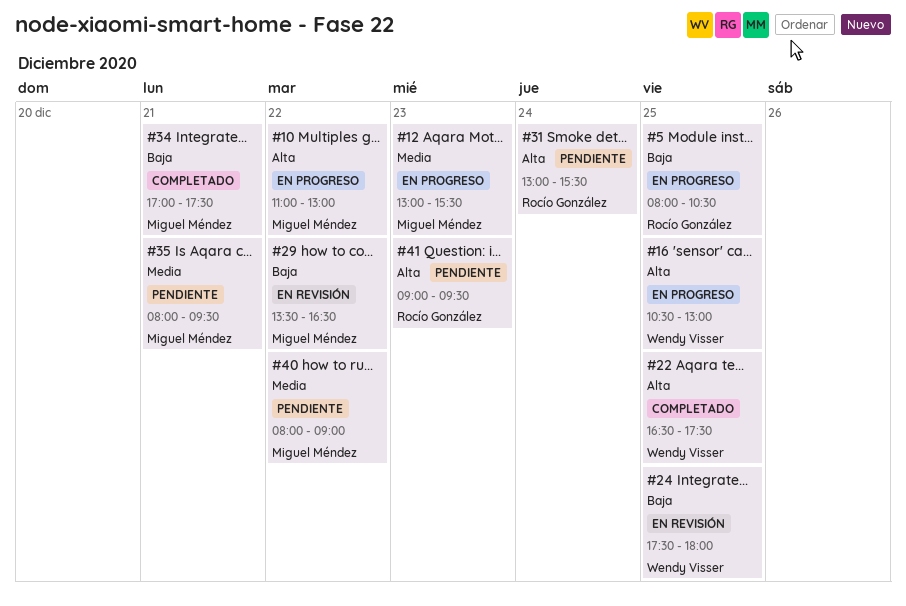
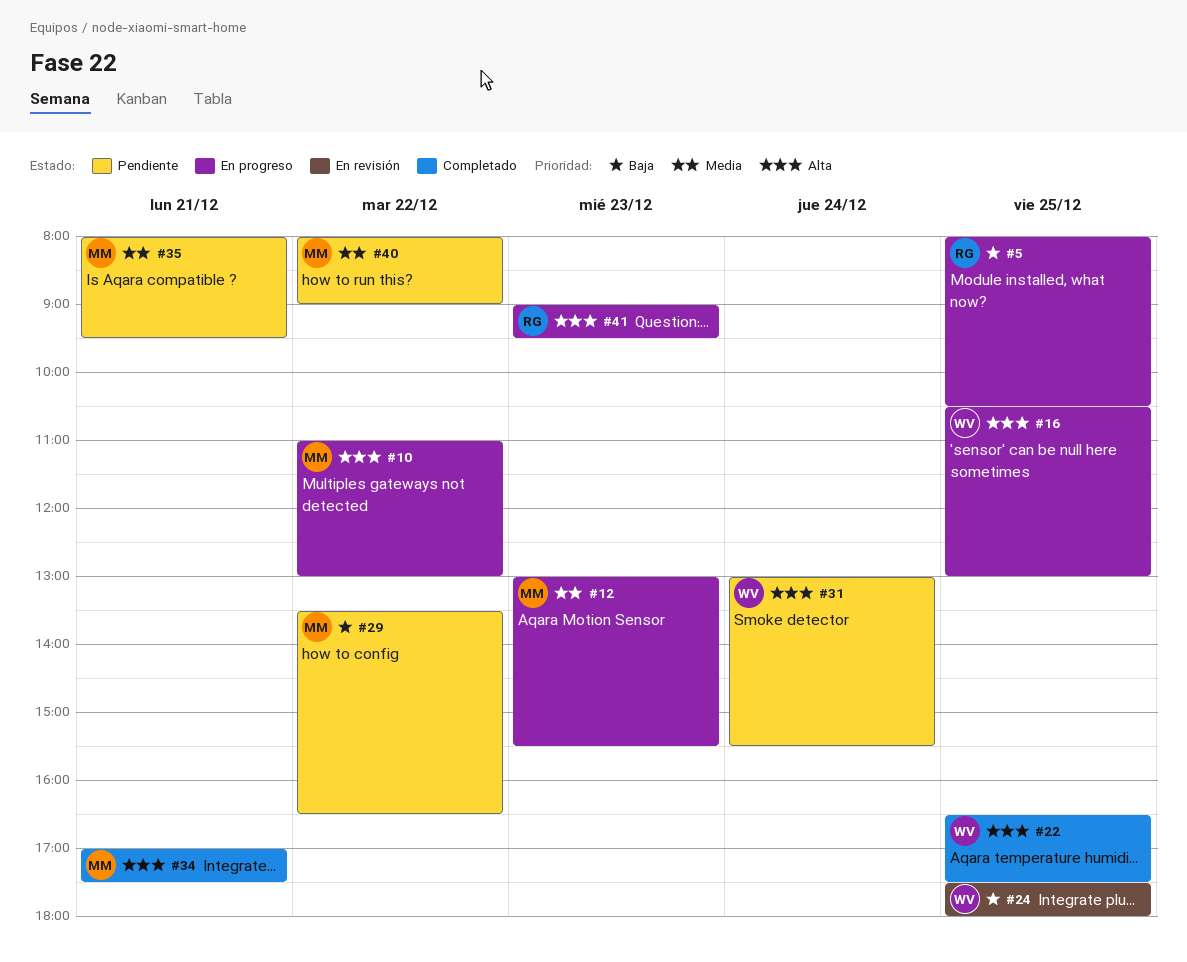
#29, status: En revisión -> Pendiente
#31, owner: Rocío González -> Wendy Visser
#34, priority: Baja -> Alta
#41, status: Pendiente -> En progreso

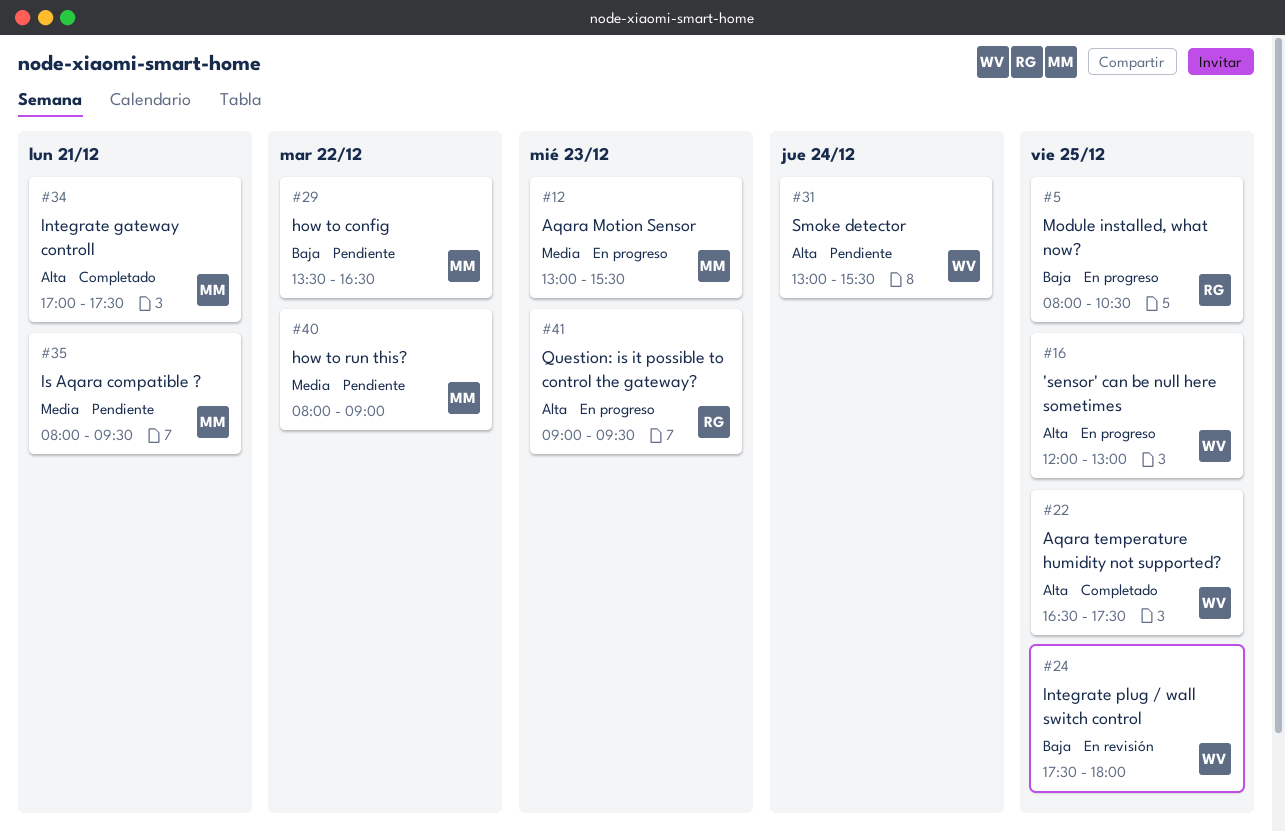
#10: present -> none
#16, begins: 10:30 -> 12:00

